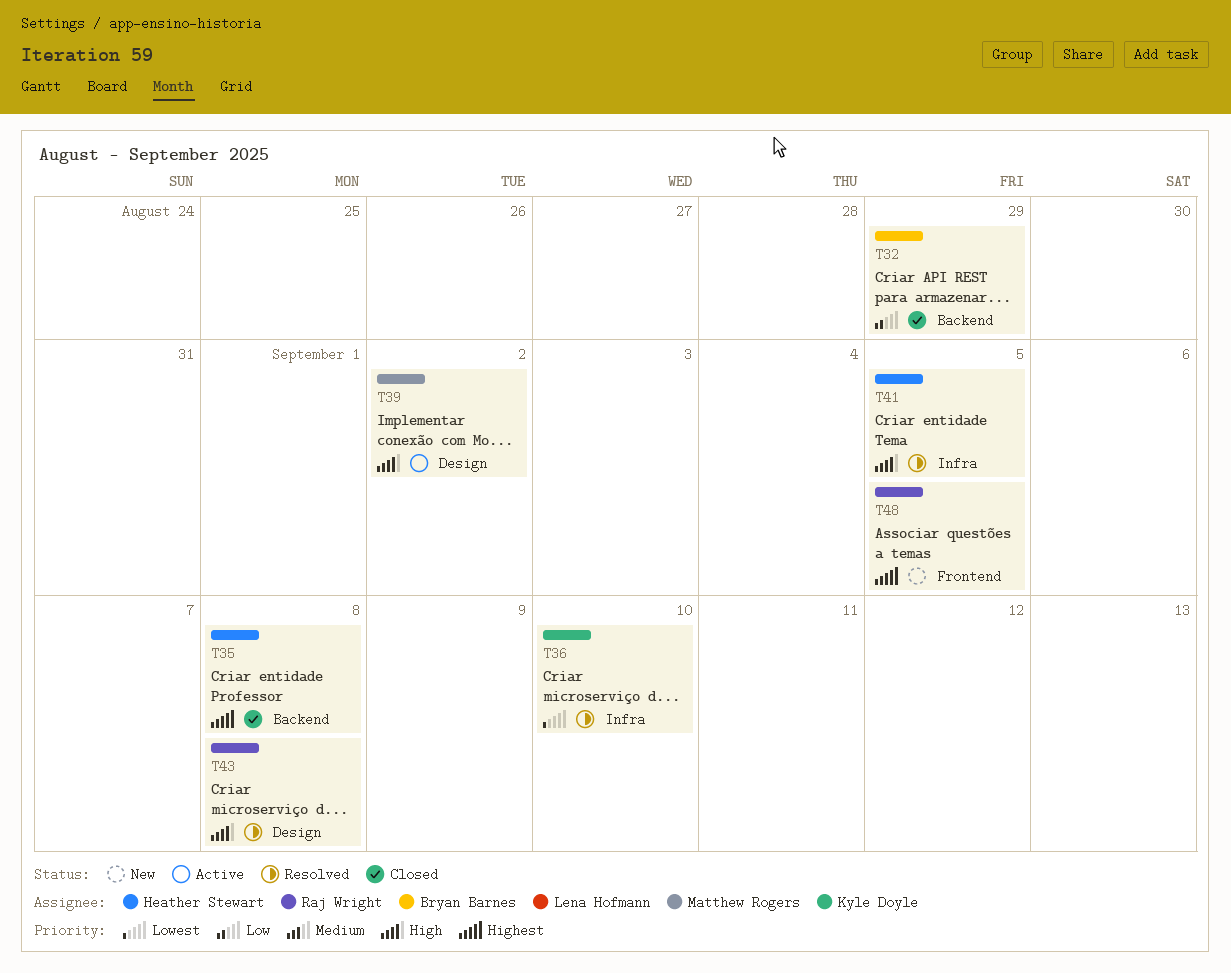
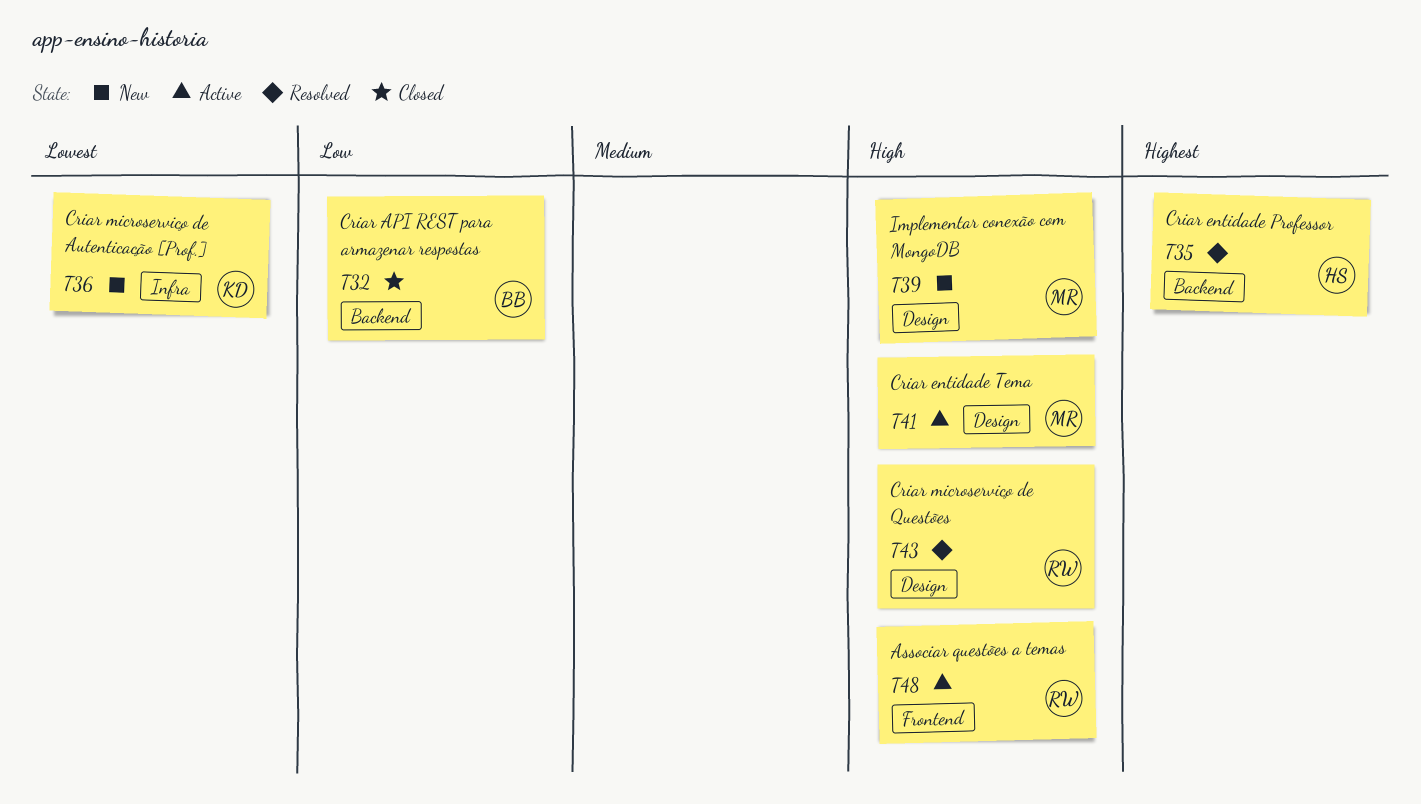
T35, status: Closed -> Resolved
T36, status: Resolved -> New
T39, status: Active -> New
T41, status: Resolved -> Active
T41, owner: Heather Stewart -> Matthew Rogers
T41, label: Infra -> Design
T48, status: New -> Active
T48, priority: Highest -> High

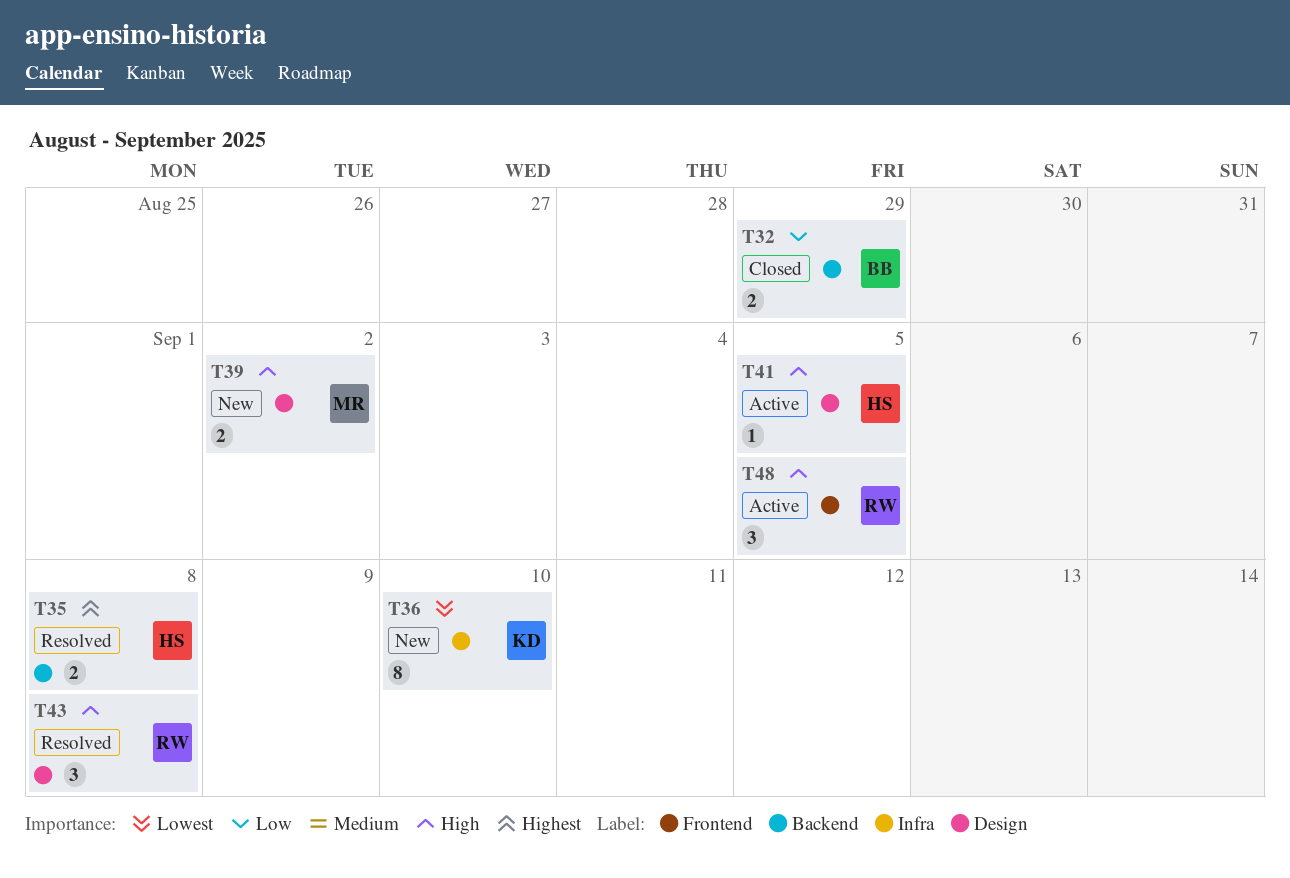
T41, owner: MR -> HS

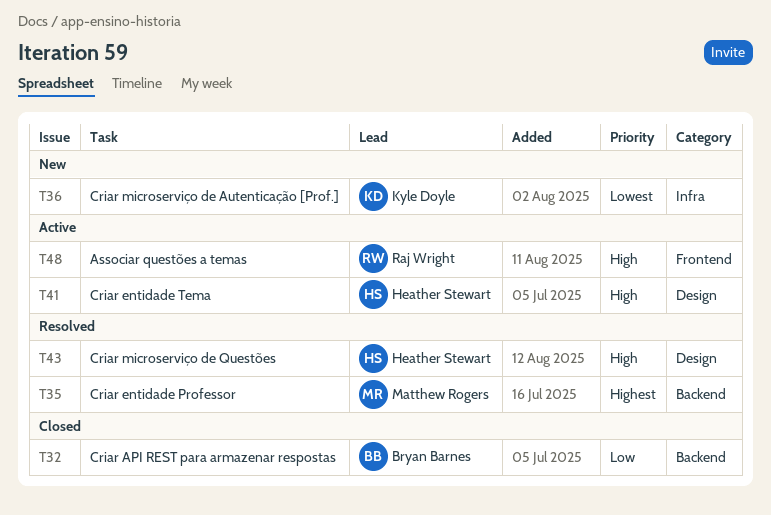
T35, owner: Heather Stewart -> Matthew Rogers
T39: present -> none
T43, owner: Raj Wright -> Heather Stewart

